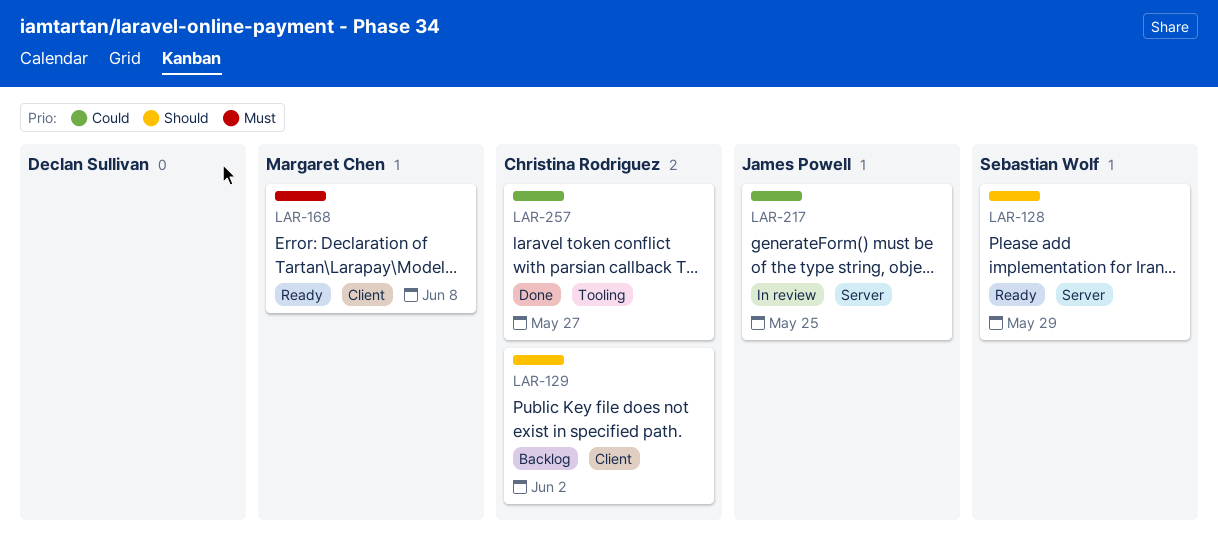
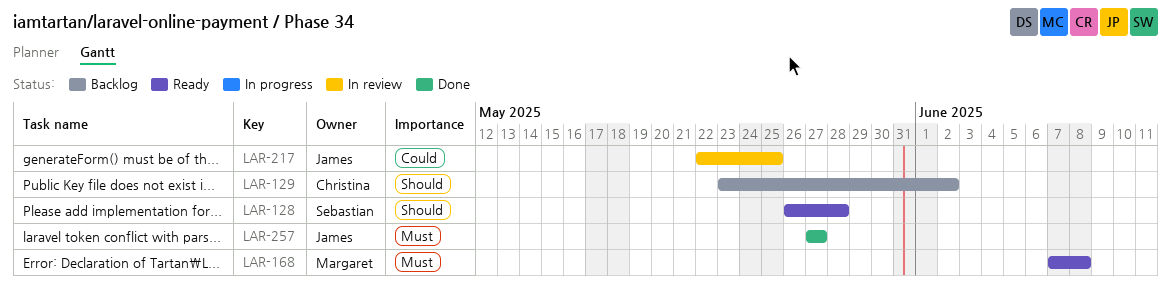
LAR-128, due: May 29 -> May 28
LAR-257, owner: Christina Rodriguez -> James Powell
LAR-257, priority: Could -> Must

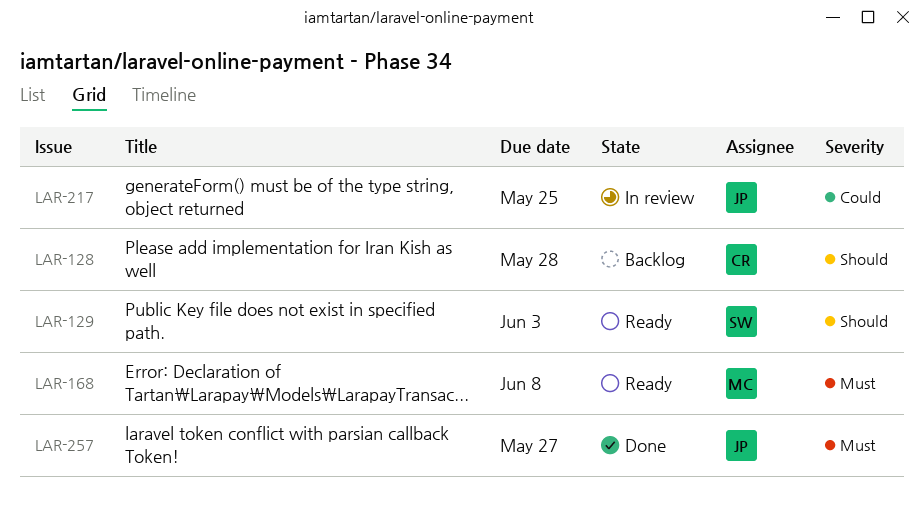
LAR-128, status: Ready -> Backlog
LAR-128, owner: Sebastian -> Christina
LAR-129, status: Backlog -> Ready
LAR-129, owner: Christina -> Sebastian
LAR-129, due: Jun 2 -> Jun 3

